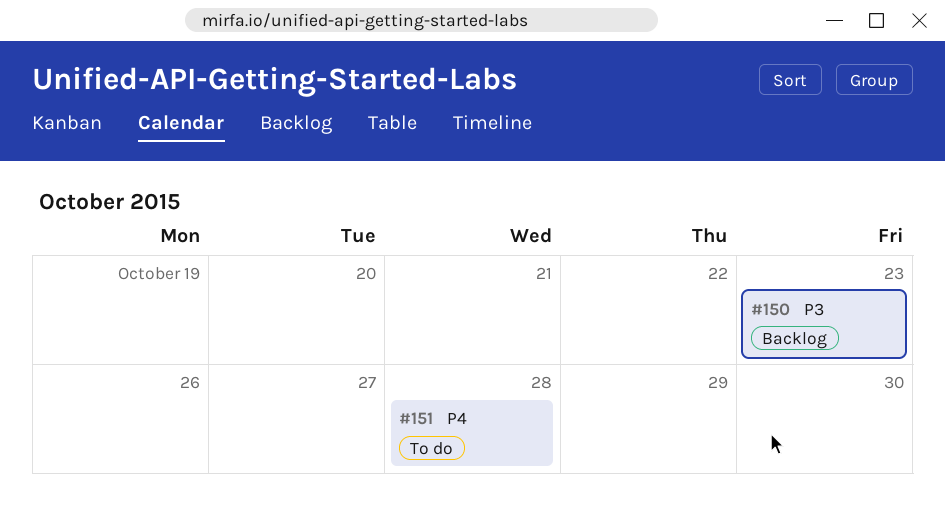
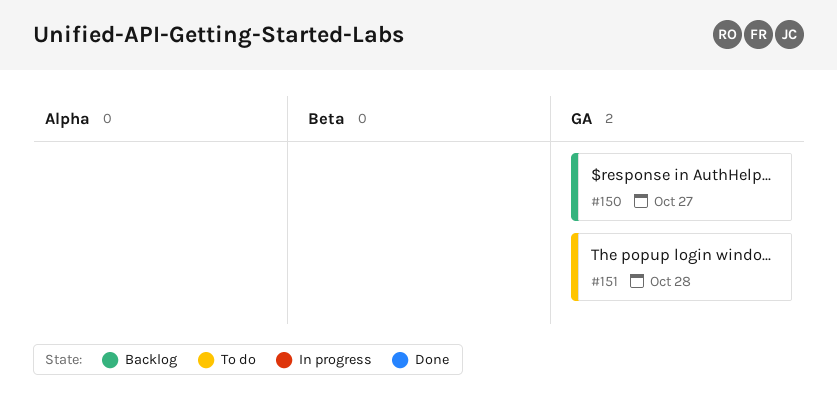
#150, due: Oct 23 -> Oct 27

